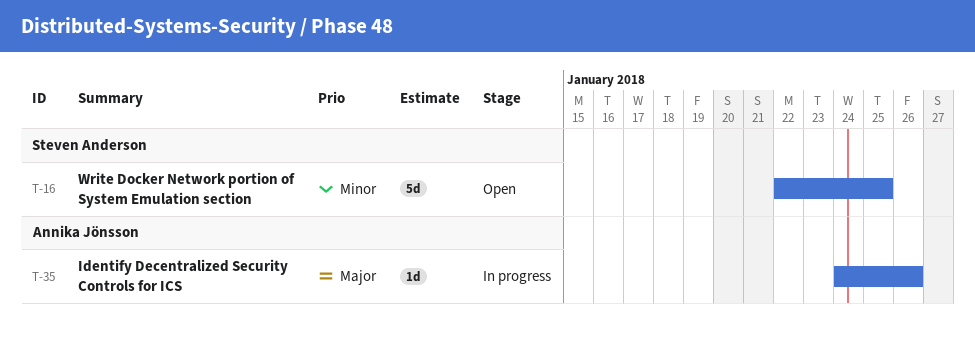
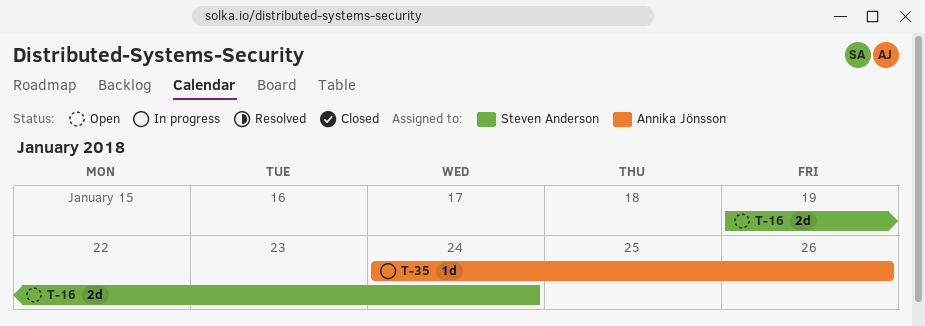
T-16, estimate: 5d -> 2d
T-16, start: Jan 22 -> Jan 19
T-16, due: Jan 25 -> Jan 24

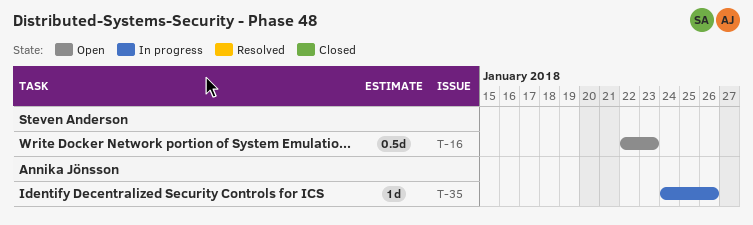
T-16, estimate: 2d -> 0.5d
T-16, start: Jan 19 -> Jan 22
T-16, due: Jan 24 -> Jan 23

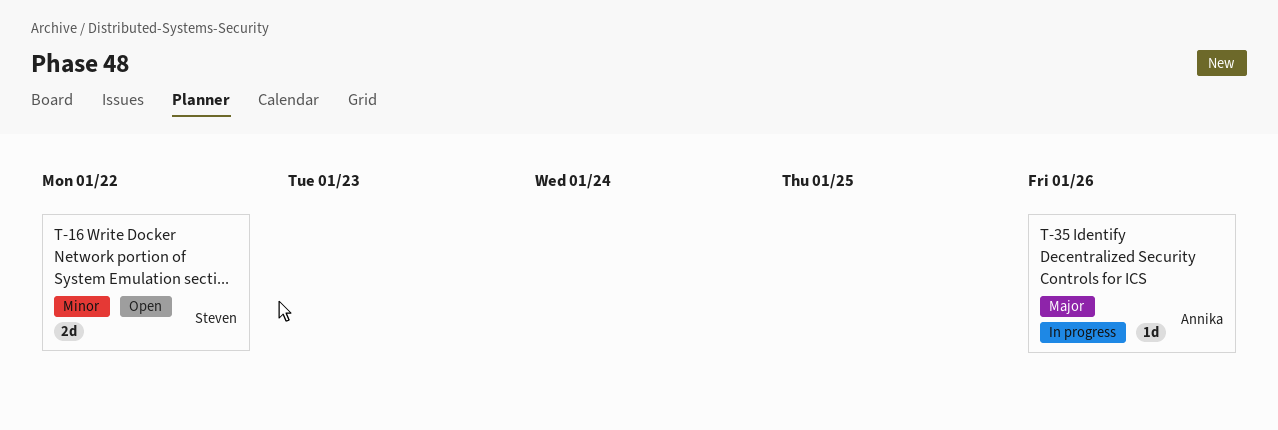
T-16, estimate: 0.5d -> 2d
T-16, due: Jan 23 -> Jan 22

